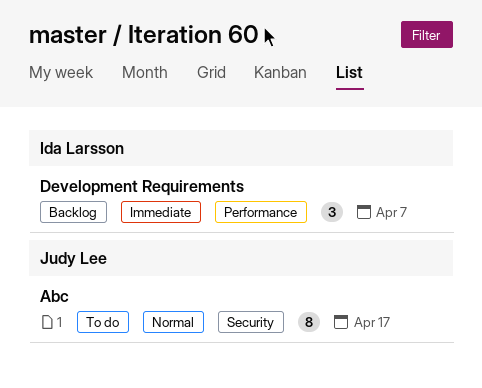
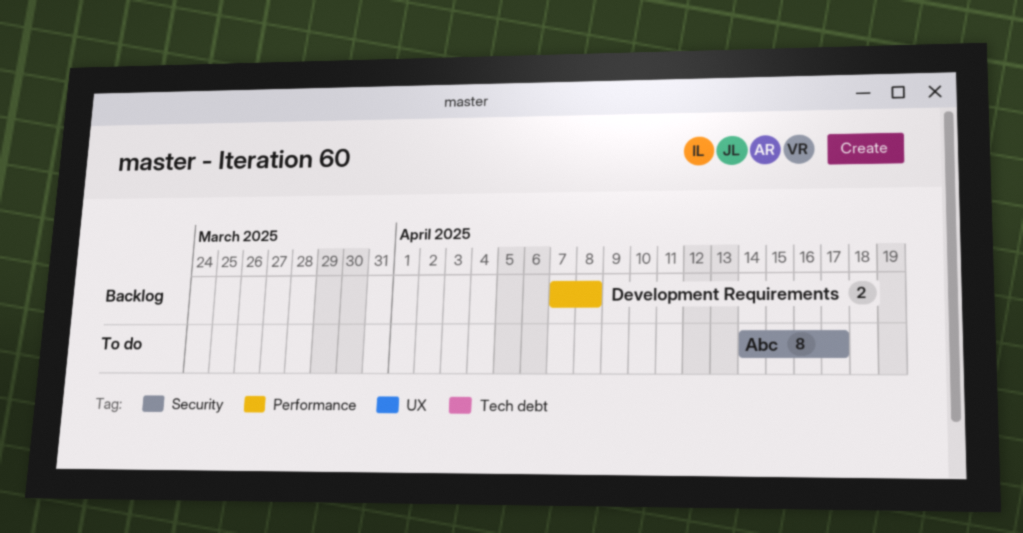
Development Requirements, estimate: 3 -> 2
Development Requirements, due: Apr 7 -> Apr 8

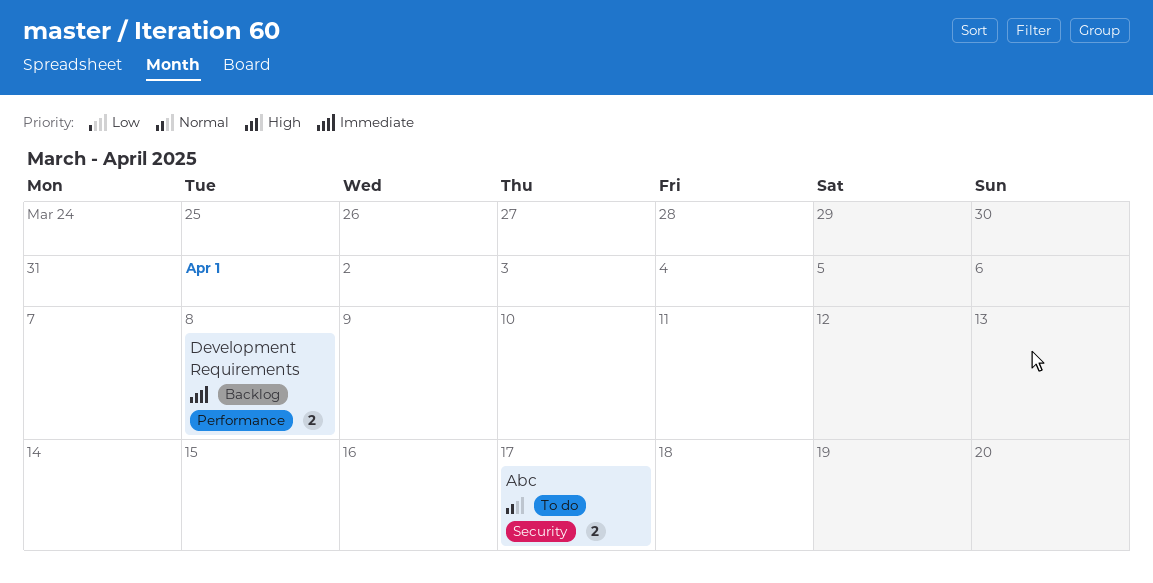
Abc, estimate: 8 -> 2

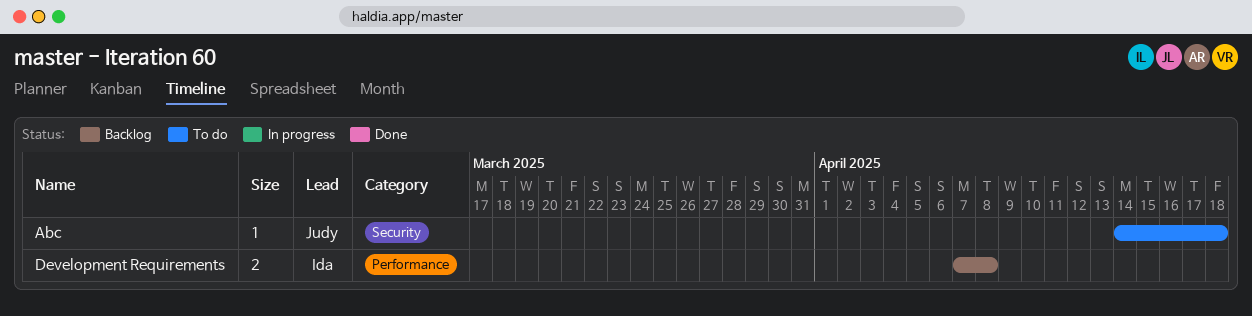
Abc, estimate: 2 -> 1
Abc, due: Apr 17 -> Apr 18

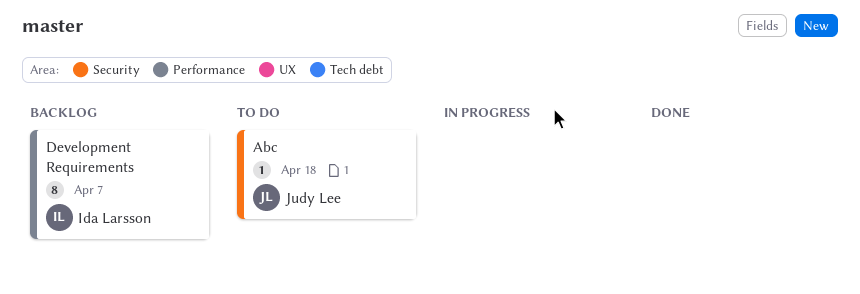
Development Requirements, estimate: 2 -> 8
Development Requirements, due: Apr 8 -> Apr 7

